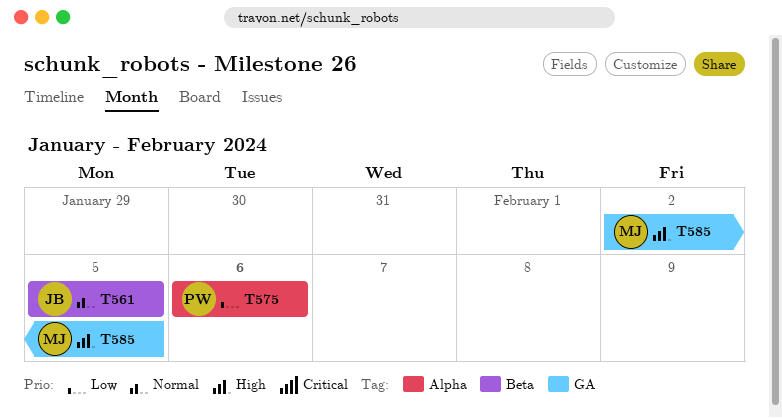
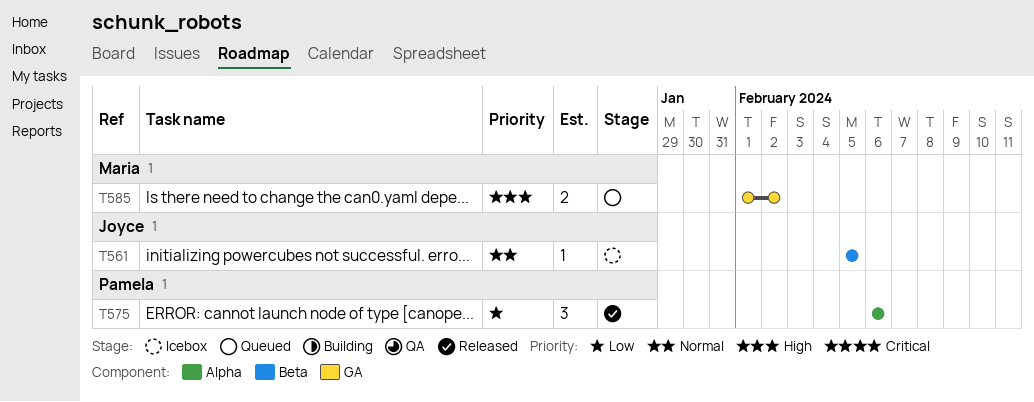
T585, start: Feb 2 -> Feb 1
T585, due: Feb 5 -> Feb 2

